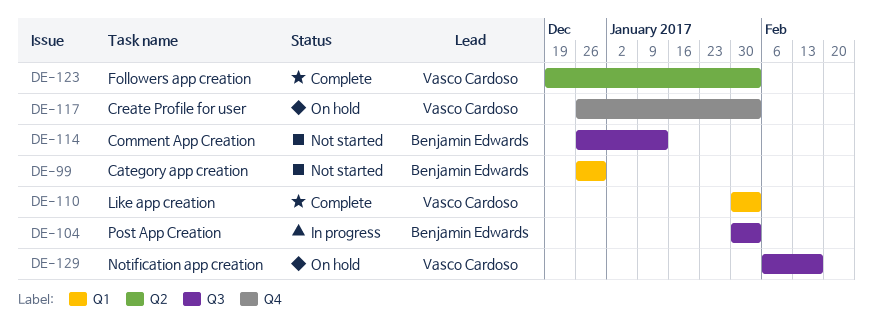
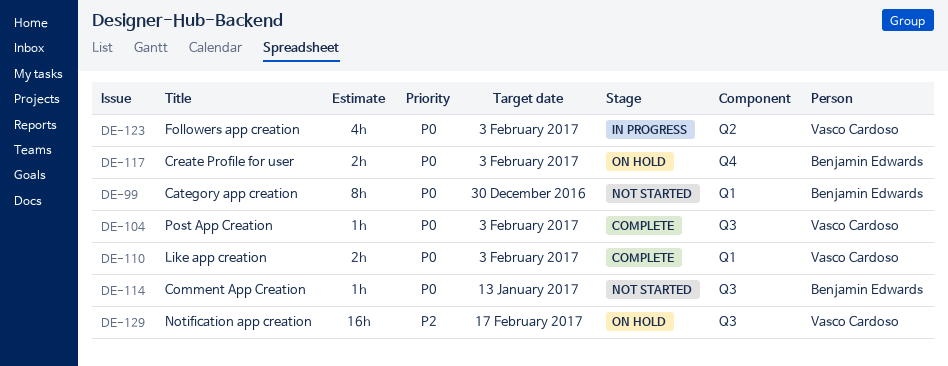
DE-104, status: In progress -> Complete
DE-104, owner: Benjamin Edwards -> Vasco Cardoso
DE-117, owner: Vasco Cardoso -> Benjamin Edwards
DE-123, status: Complete -> In progress

